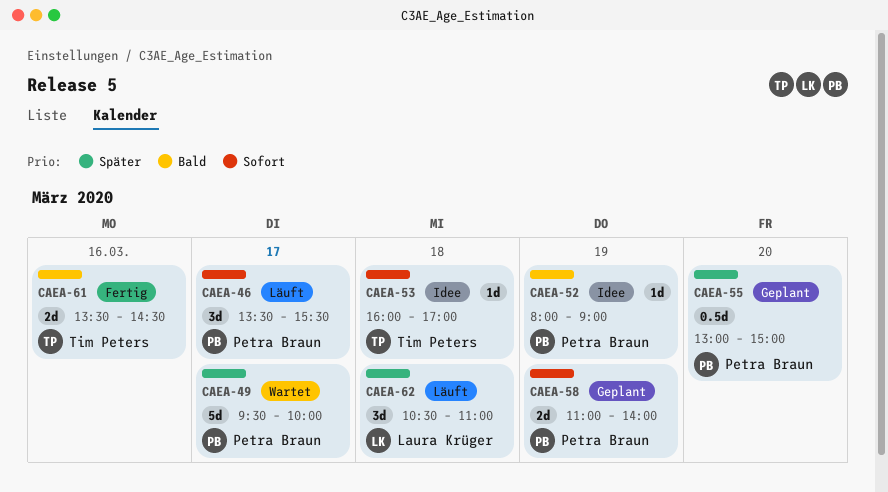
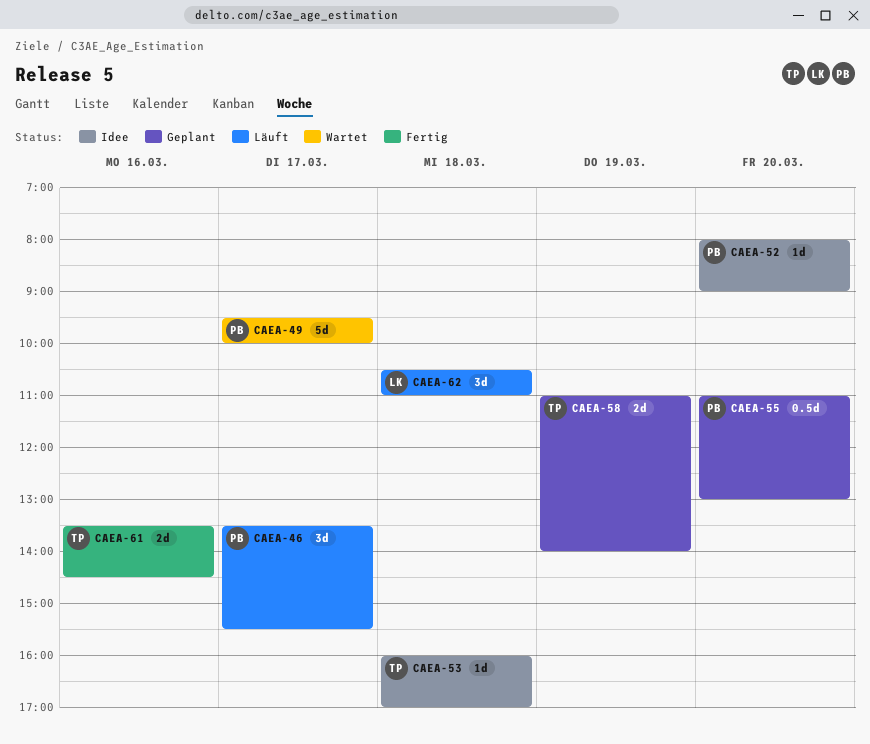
CAEA-52, day: Mar 19 -> Mar 20
CAEA-55, begins: 13:00 -> 11:00
CAEA-55, ends: 15:00 -> 13:00
CAEA-58, owner: Petra Braun -> Tim Peters

